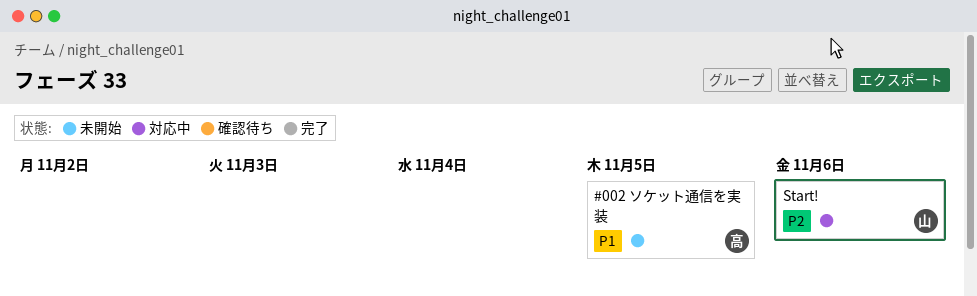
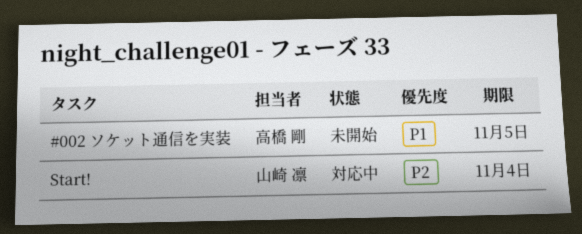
Start!, due: Nov 6 -> Nov 4

